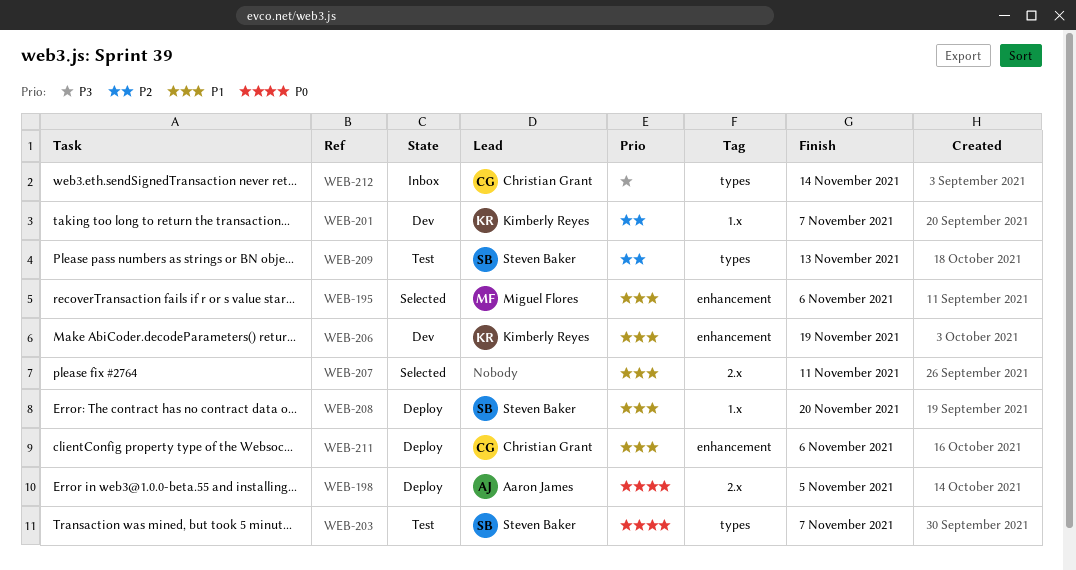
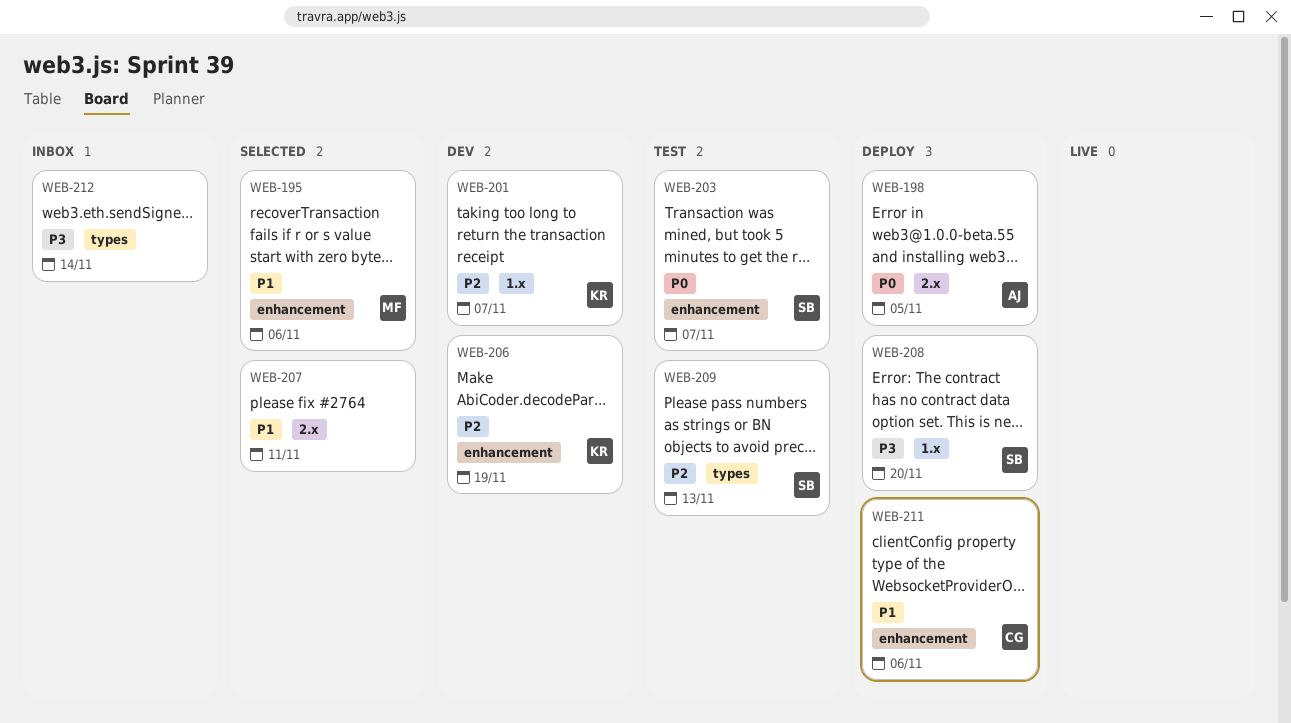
WEB-203, label: types -> enhancement
WEB-206, priority: P1 -> P2
WEB-208, priority: P1 -> P3
WEB-212, owner: Christian Grant -> none

